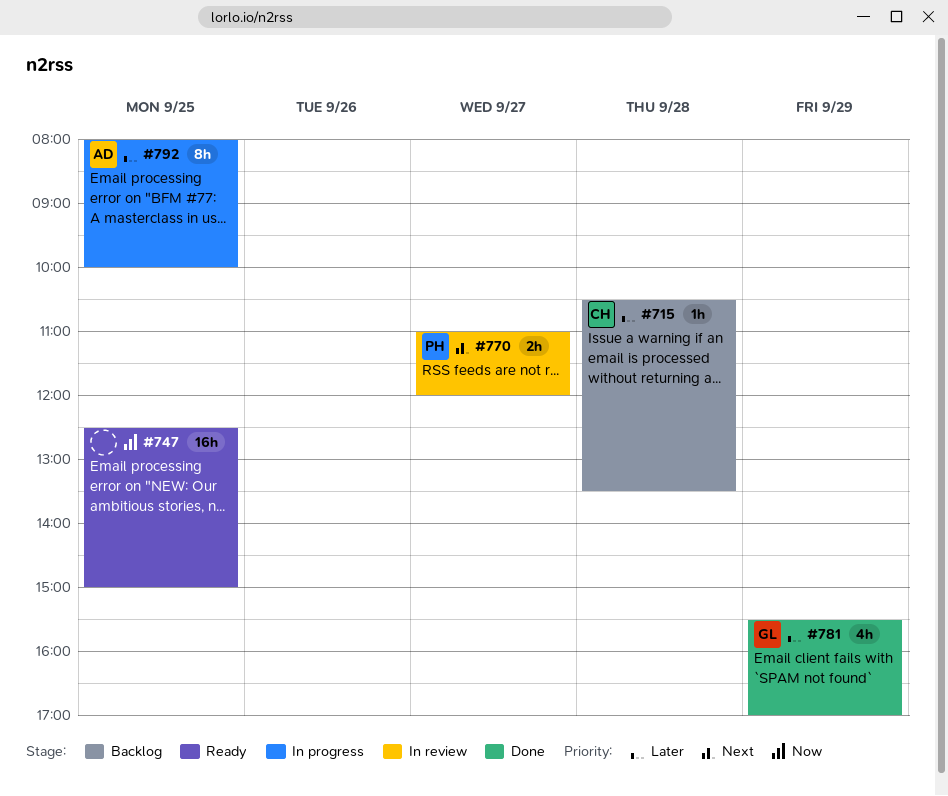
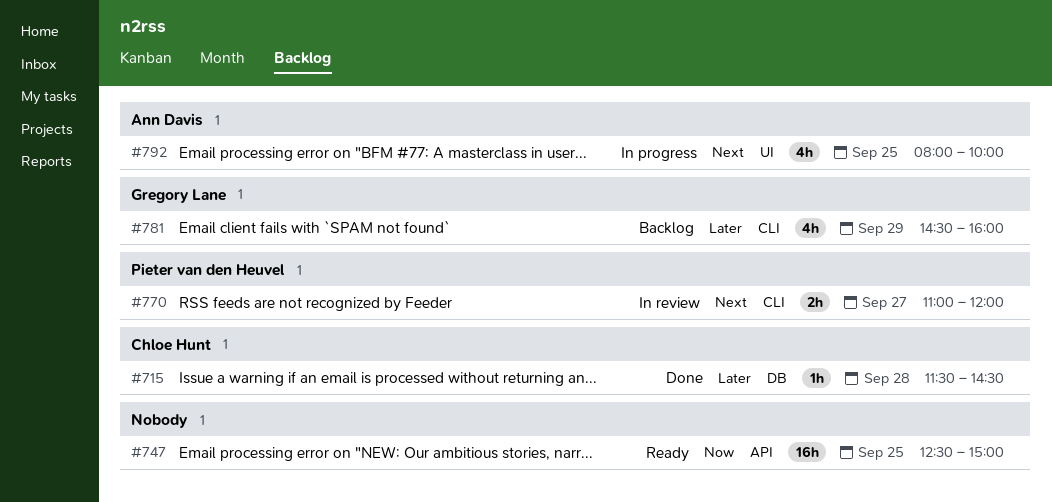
#715, status: Backlog -> Done
#715, begins: 10:30 -> 11:30
#715, ends: 13:30 -> 14:30
#781, status: Done -> Backlog
#781, begins: 15:30 -> 14:30
#781, ends: 17:00 -> 16:00
#792, priority: Later -> Next
#792, estimate: 8h -> 4h

